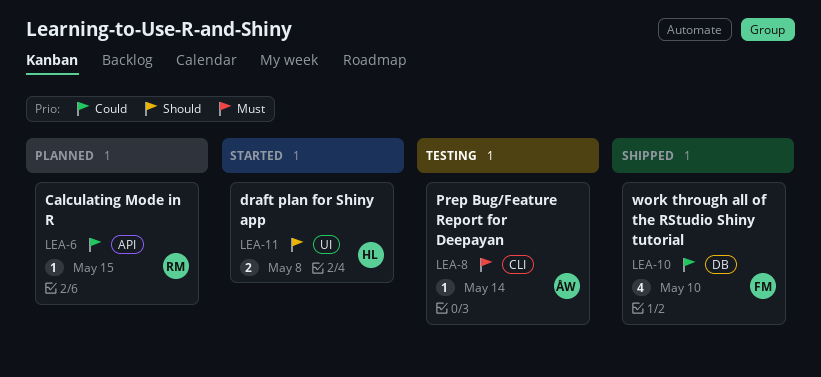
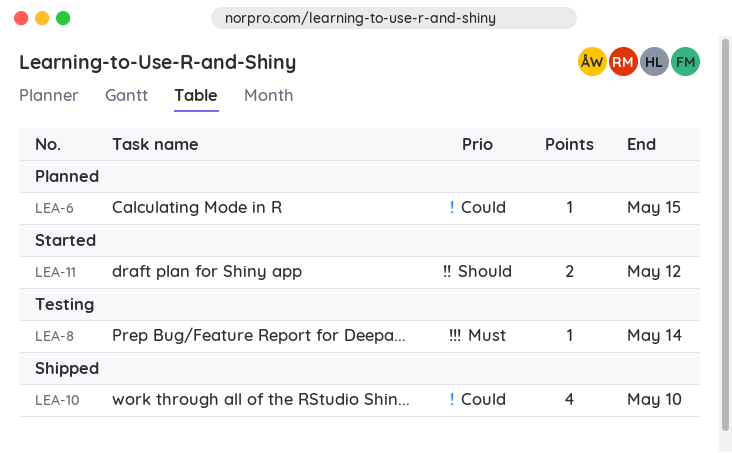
LEA-11, due: May 8 -> May 12

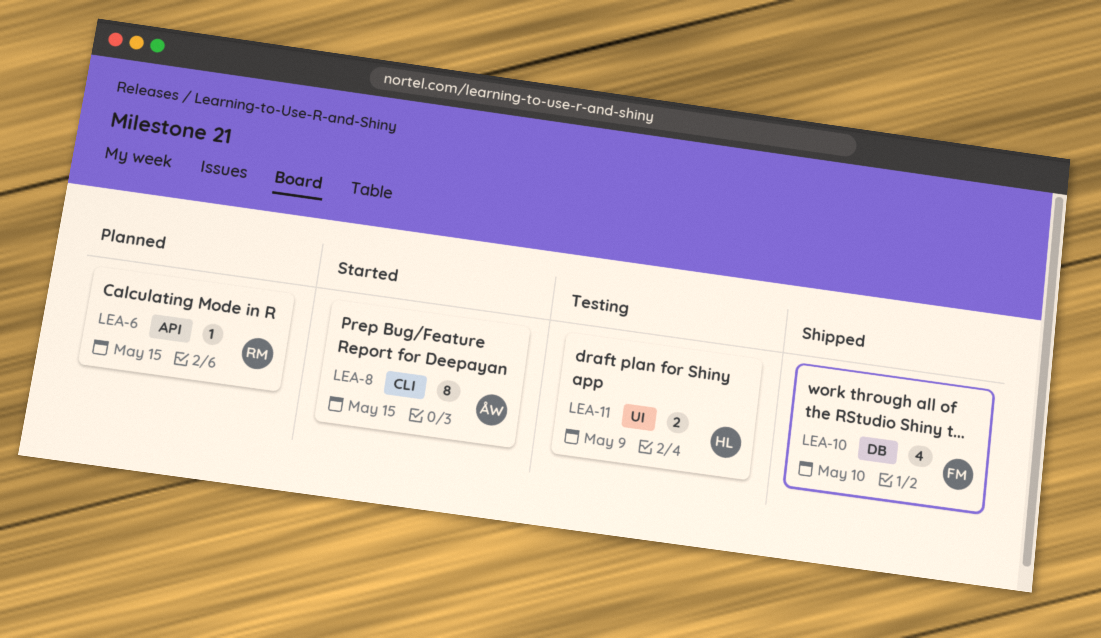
LEA-8, status: Testing -> Started
LEA-8, estimate: 1 -> 8
LEA-8, due: May 14 -> May 15
LEA-11, status: Started -> Testing
LEA-11, due: May 12 -> May 9

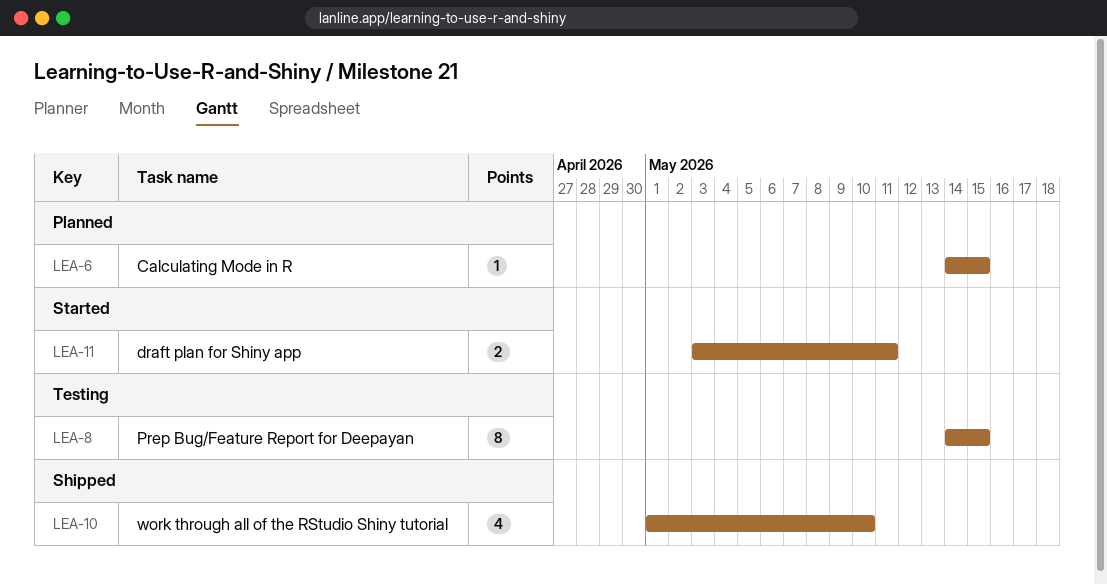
LEA-8, status: Started -> Testing
LEA-11, status: Testing -> Started
LEA-11, due: May 9 -> May 11

